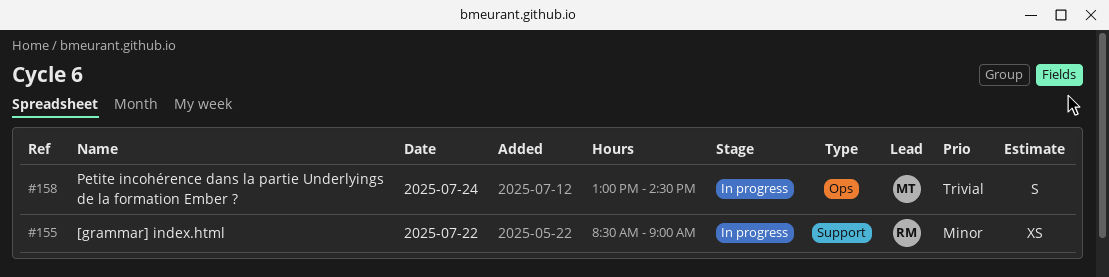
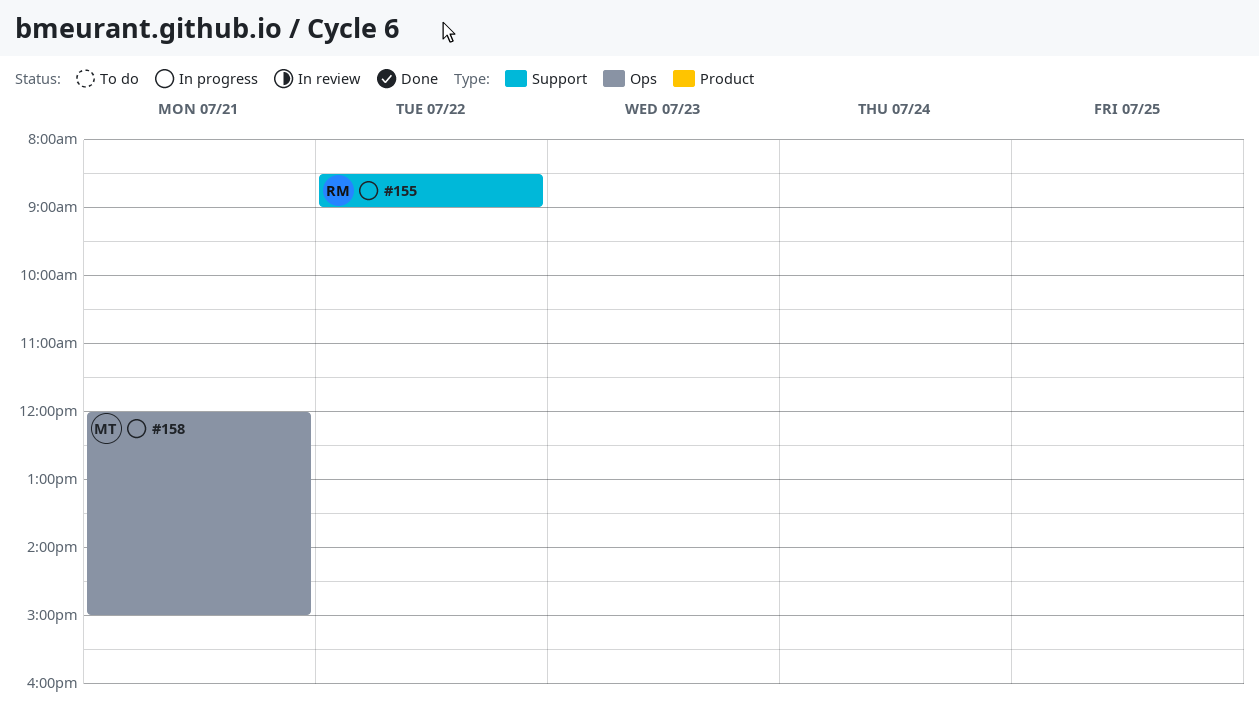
#158, day: Jul 24 -> Jul 21
#158, begins: 13:00 -> 12:00
#158, ends: 14:30 -> 15:00

